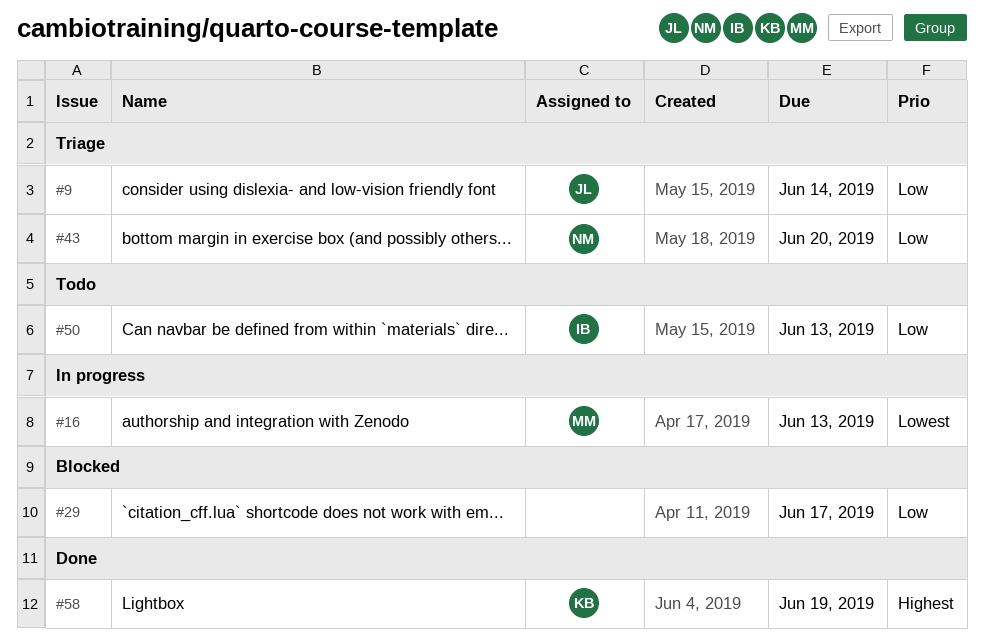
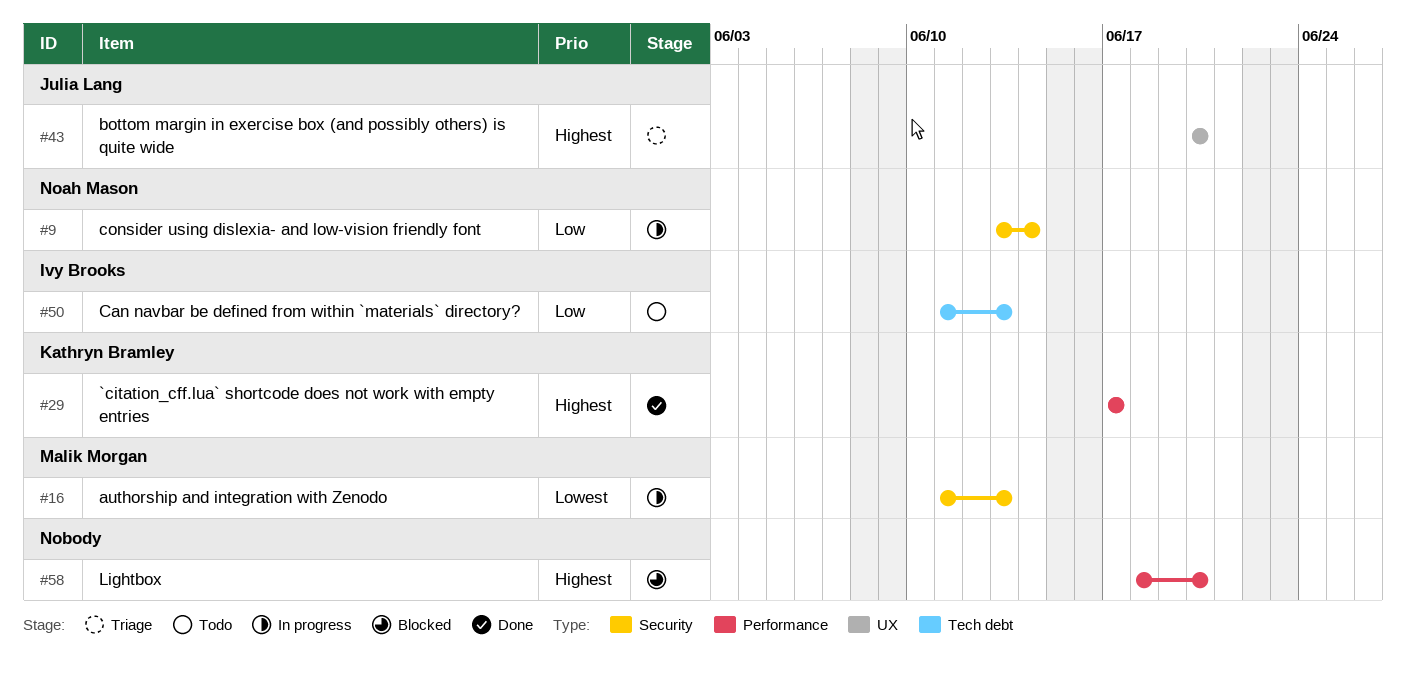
#9, status: Triage -> In progress
#9, owner: Julia Lang -> Noah Mason
#29, status: Blocked -> Done
#29, owner: none -> Kathryn Bramley
#29, priority: Low -> Highest
#43, owner: Noah Mason -> Julia Lang
#43, priority: Low -> Highest
#58, status: Done -> Blocked
#58, owner: Kathryn Bramley -> none
#58, due: Jun 19 -> Jun 20

